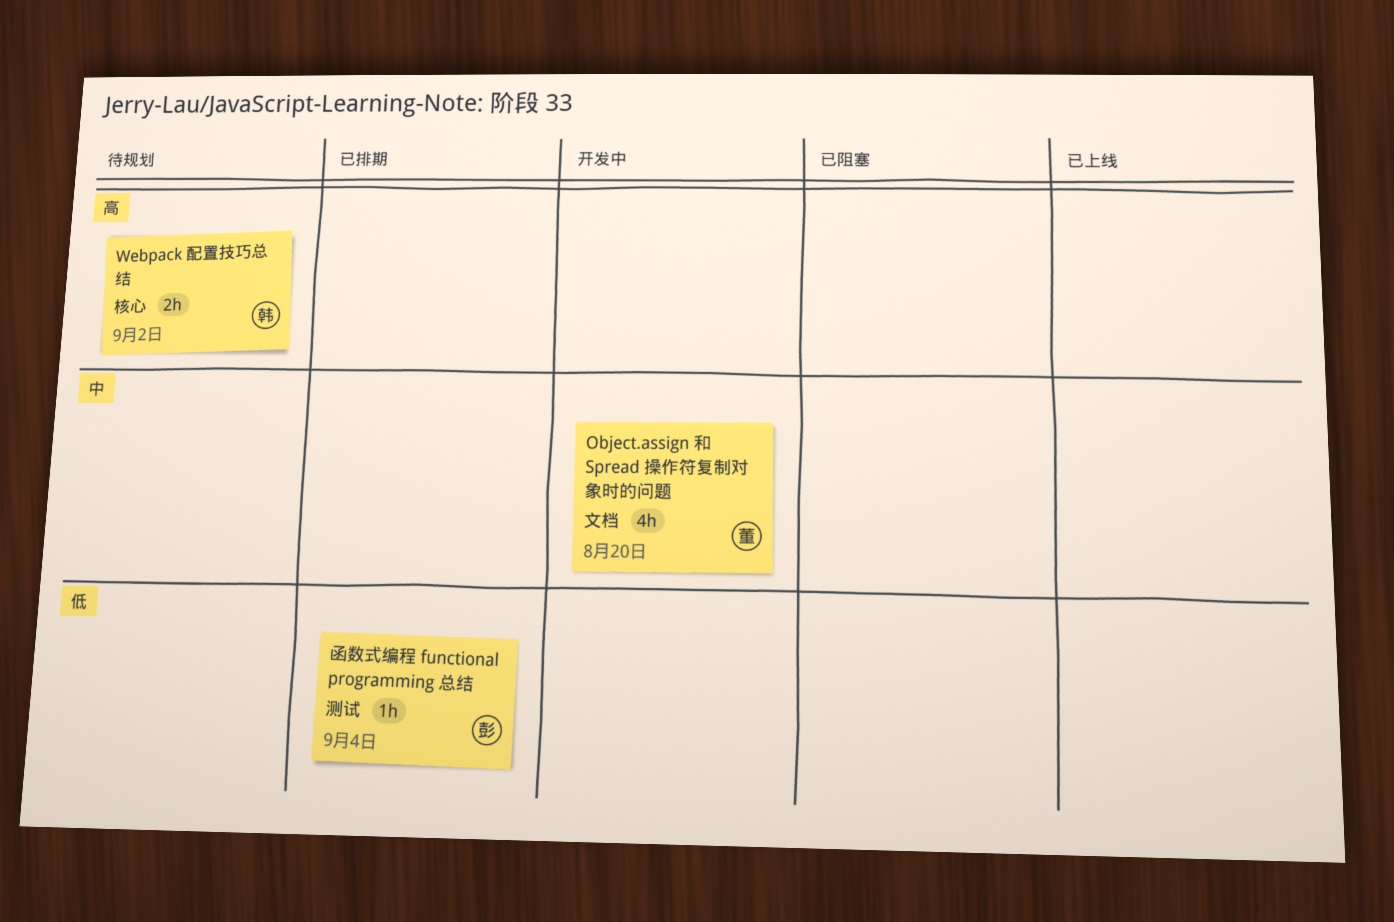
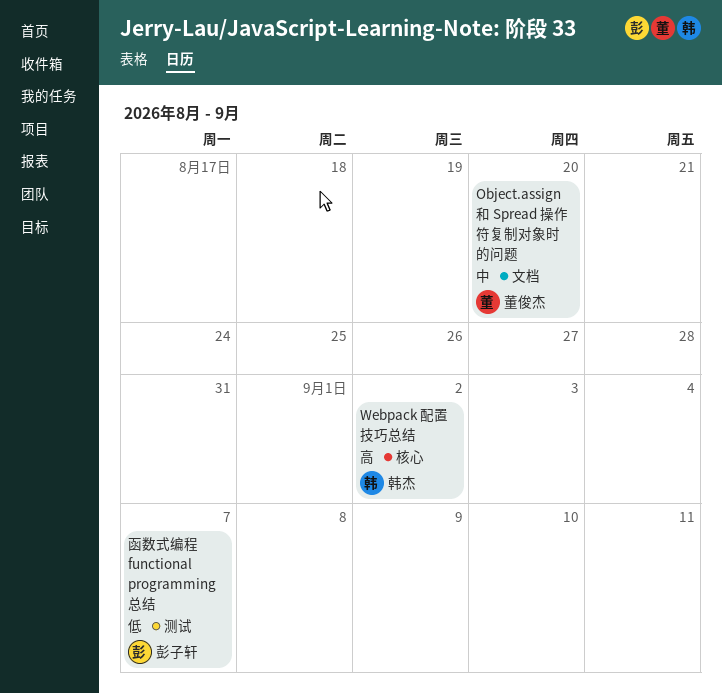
函数式编程 functional programming 总结, due: Sep 4 -> Sep 7

